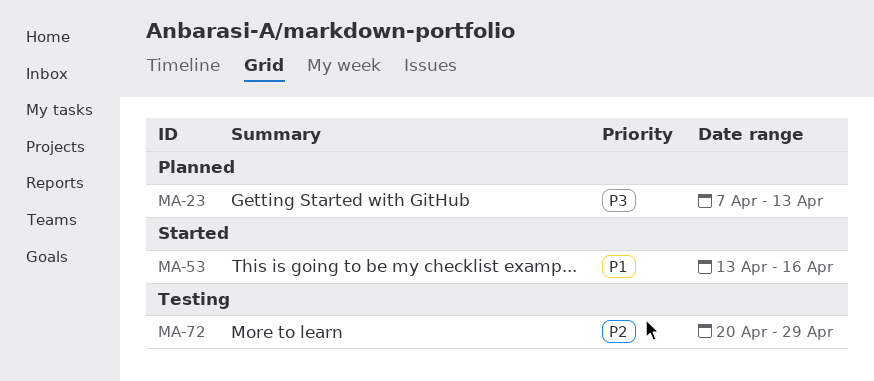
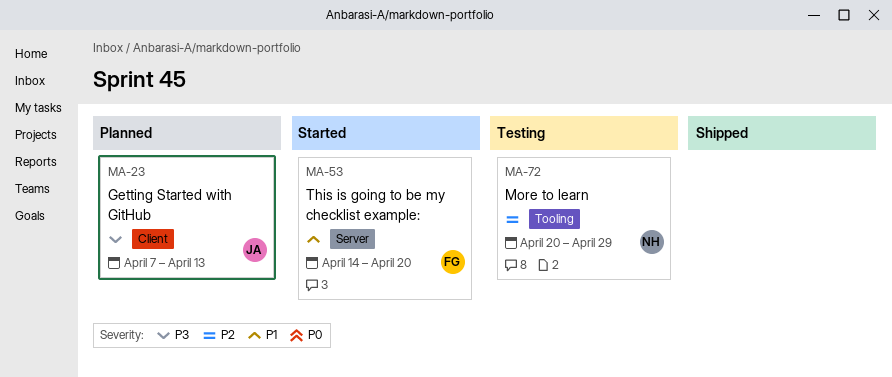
MA-53, start: Apr 13 -> Apr 14
MA-53, due: Apr 16 -> Apr 20

